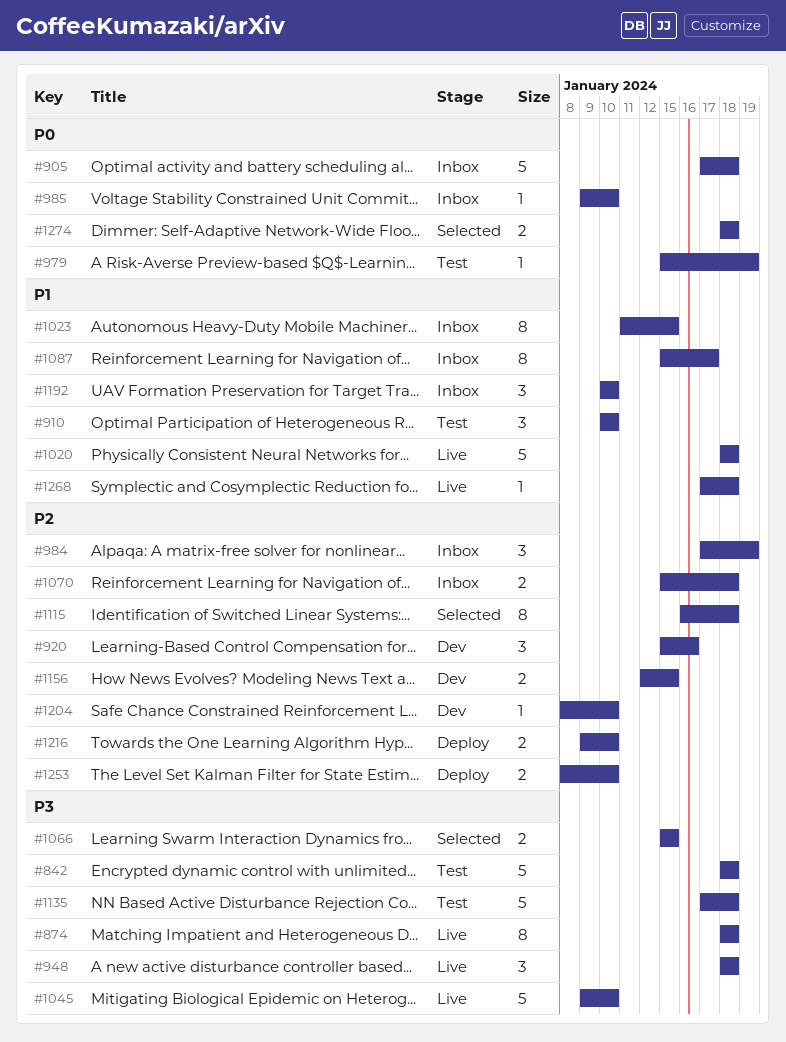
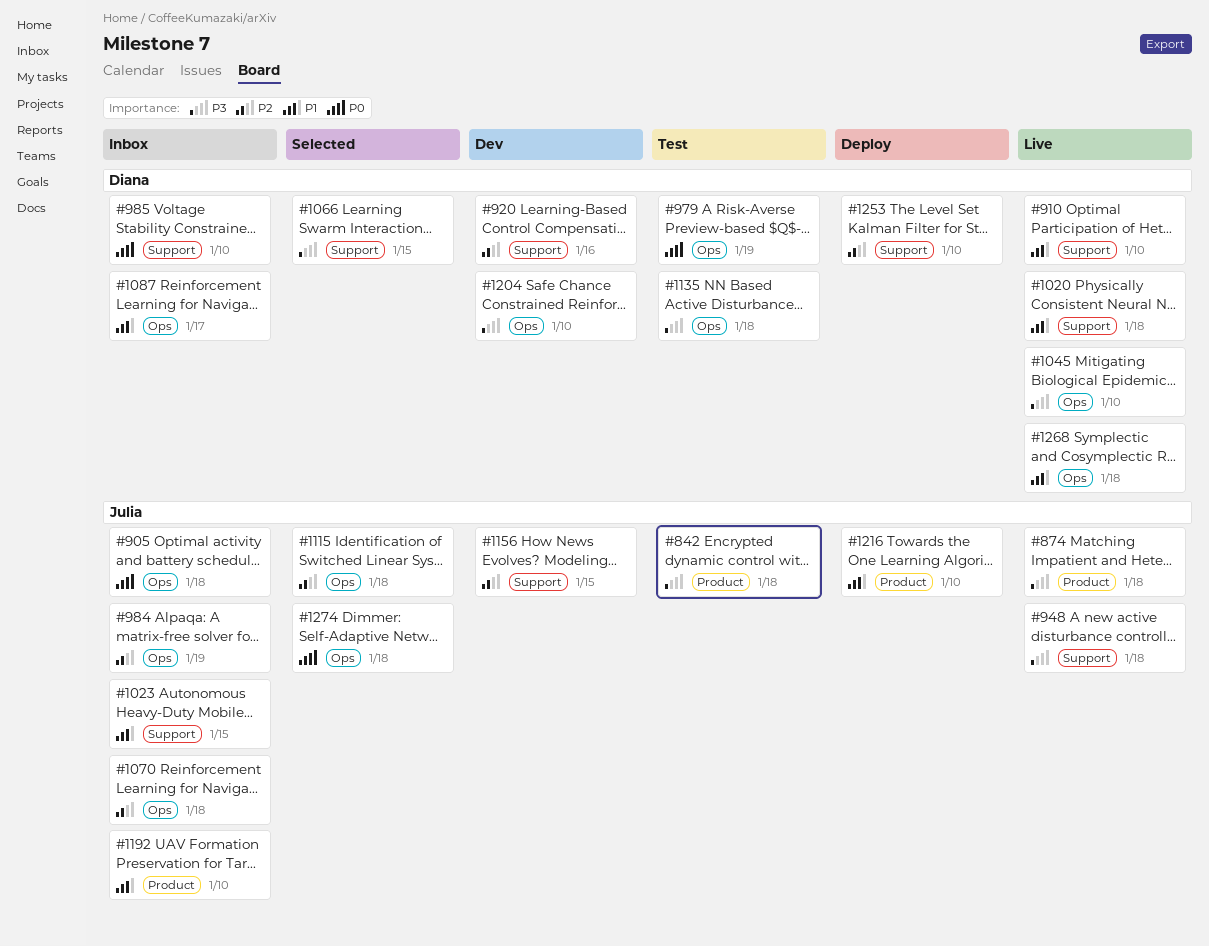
#910, status: Test -> Live
#1204, priority: P2 -> P3
#1216, priority: P2 -> P1

